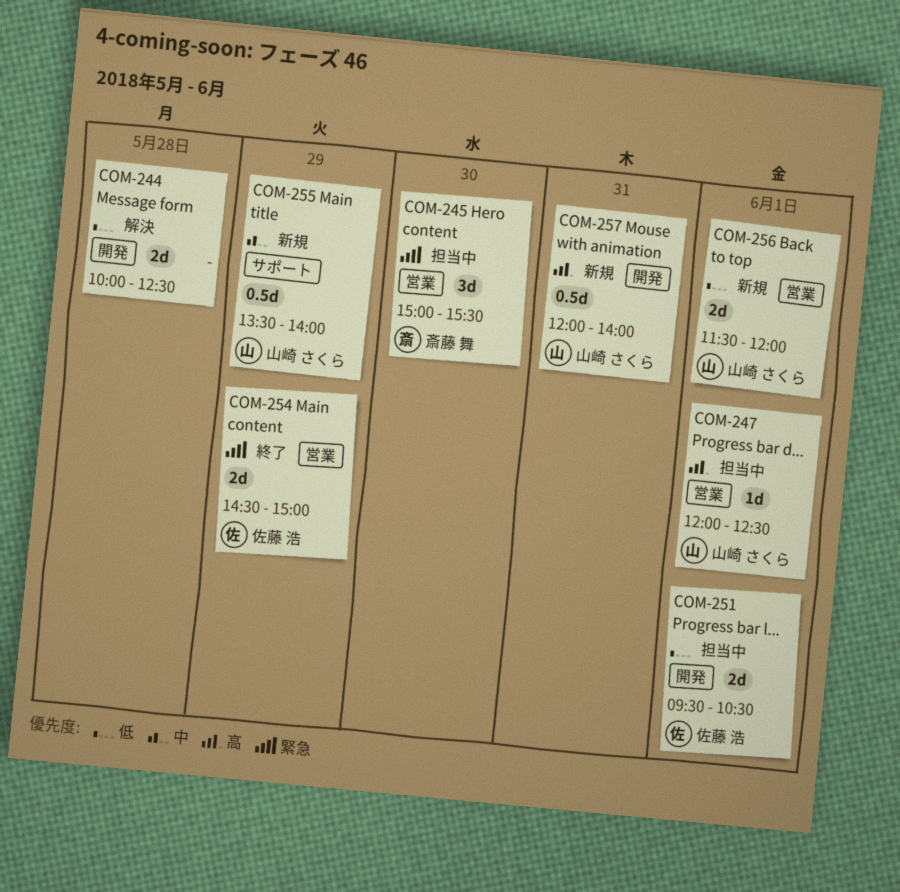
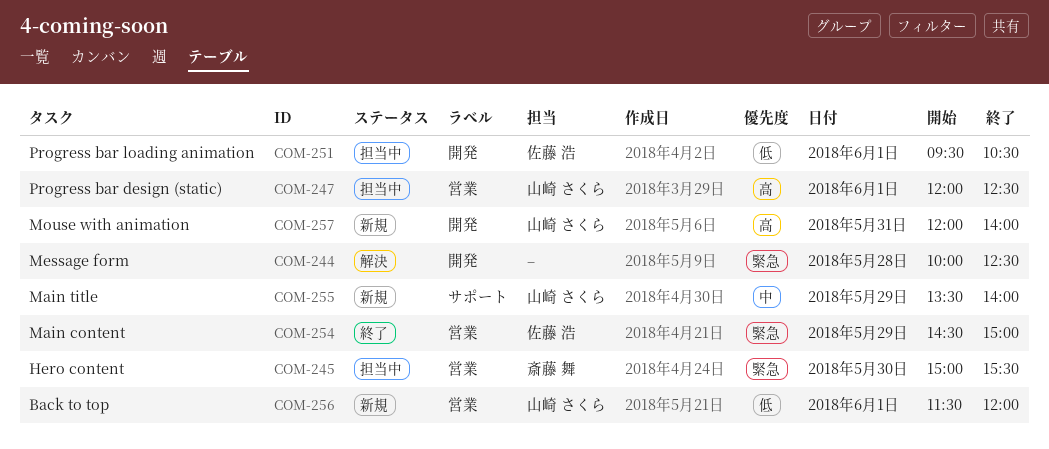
COM-244, priority: 低 -> 緊急

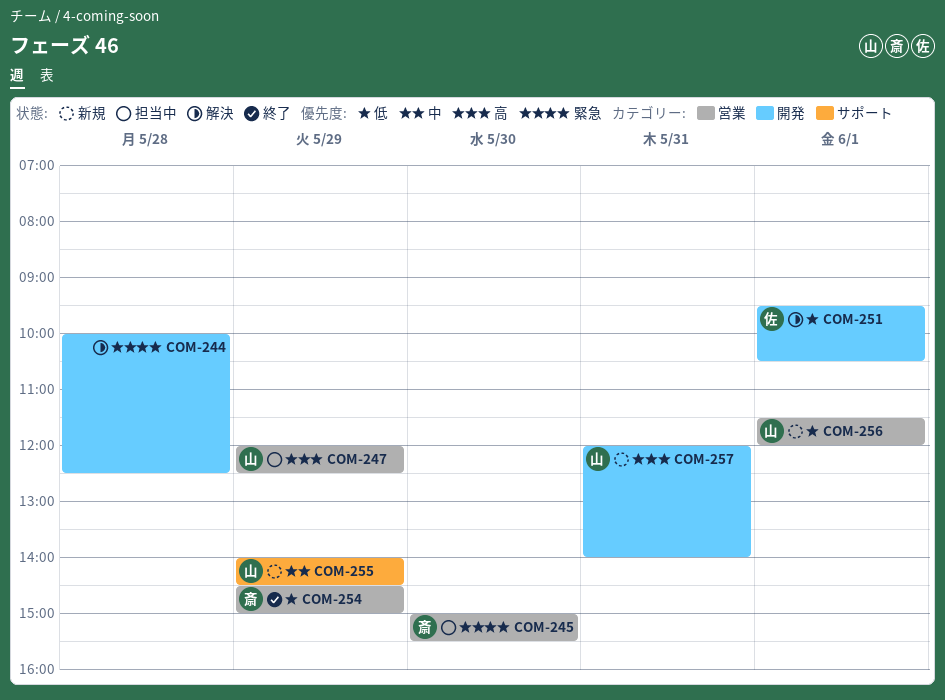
COM-247, day: Jun 1 -> May 29
COM-251, status: 担当中 -> 解決
COM-254, owner: 佐藤 浩 -> 斎藤 舞
COM-254, priority: 緊急 -> 低
COM-255, begins: 13:30 -> 14:00
COM-255, ends: 14:00 -> 14:30

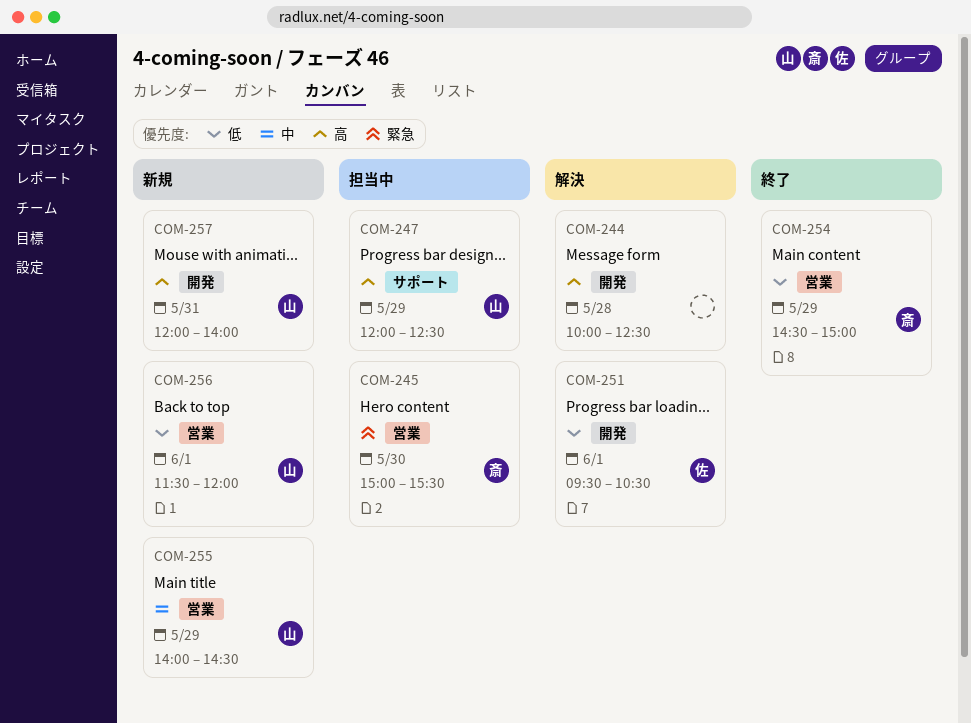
COM-244, priority: 緊急 -> 高
COM-247, label: 営業 -> サポート
COM-255, label: サポート -> 営業

